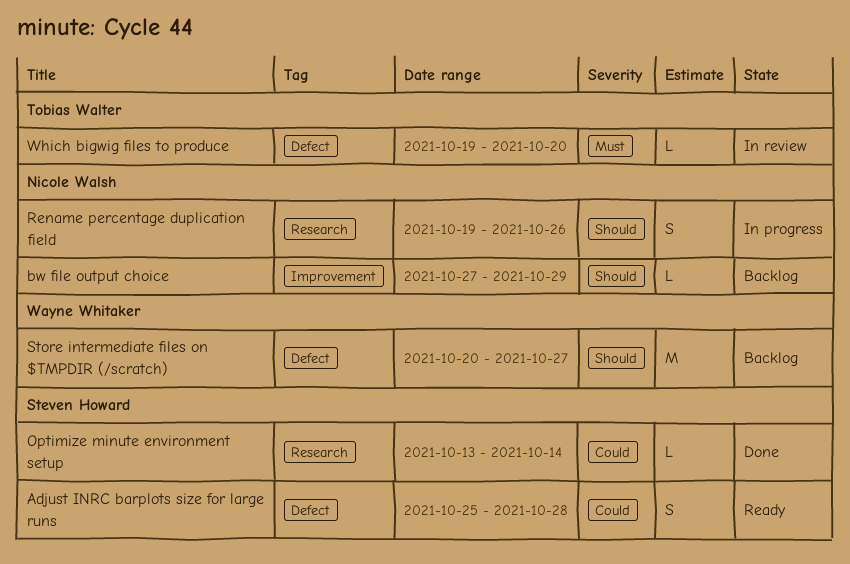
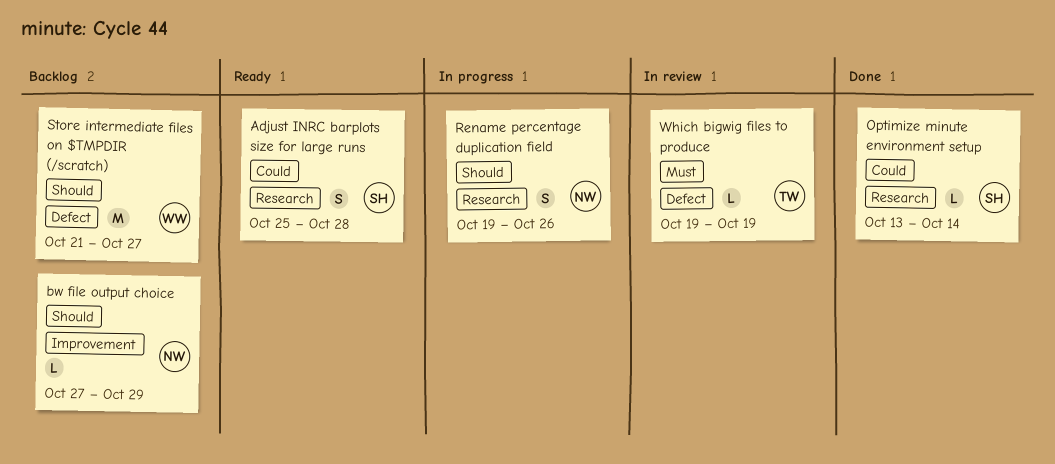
Adjust INRC barplots size for large runs, label: Defect -> Research
Store intermediate files on $TMPDIR (/scratch), start: Oct 20 -> Oct 21
Which bigwig files to produce, due: Oct 20 -> Oct 19

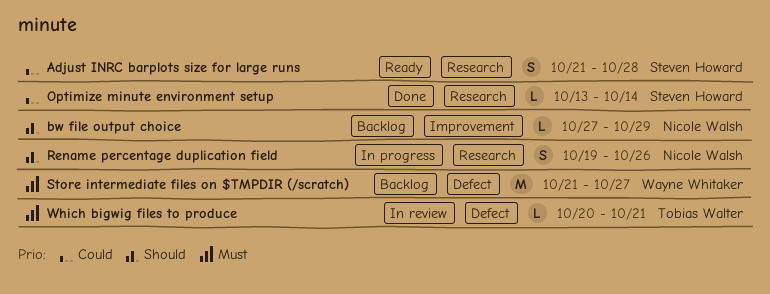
Adjust INRC barplots size for large runs, start: Oct 25 -> Oct 21
Store intermediate files on $TMPDIR (/scratch), priority: Should -> Must
Which bigwig files to produce, start: Oct 19 -> Oct 20
Which bigwig files to produce, due: Oct 19 -> Oct 21

